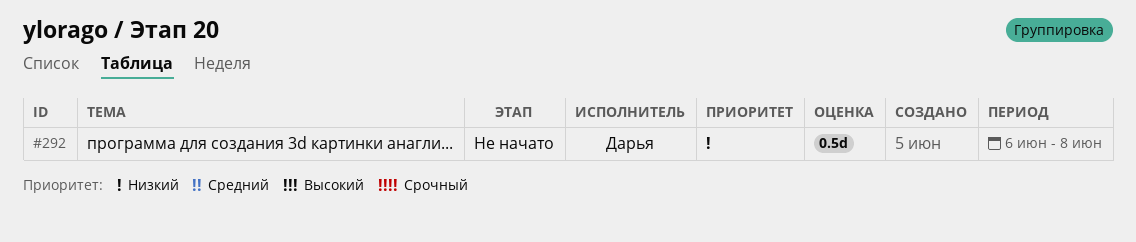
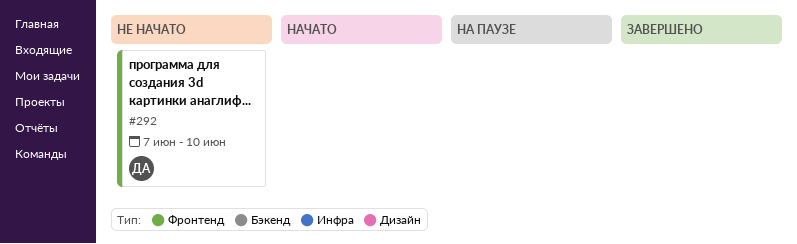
#292, start: Jun 6 -> Jun 7
#292, due: Jun 8 -> Jun 10

